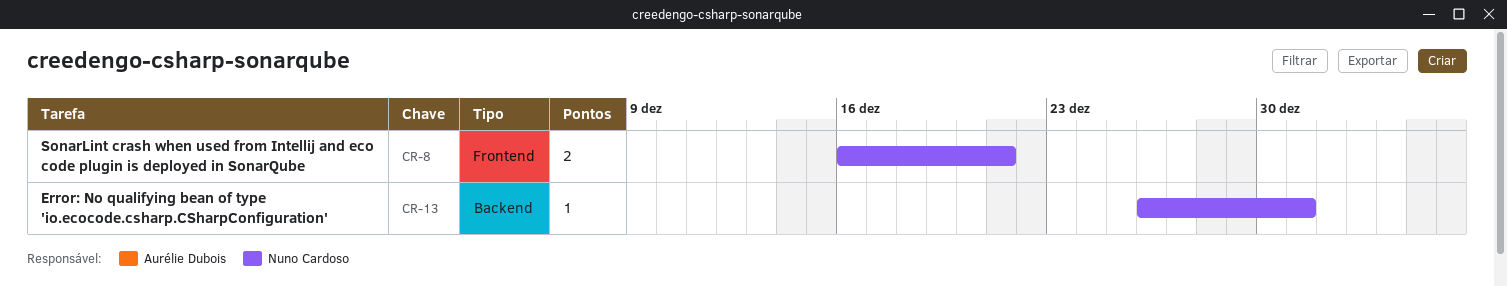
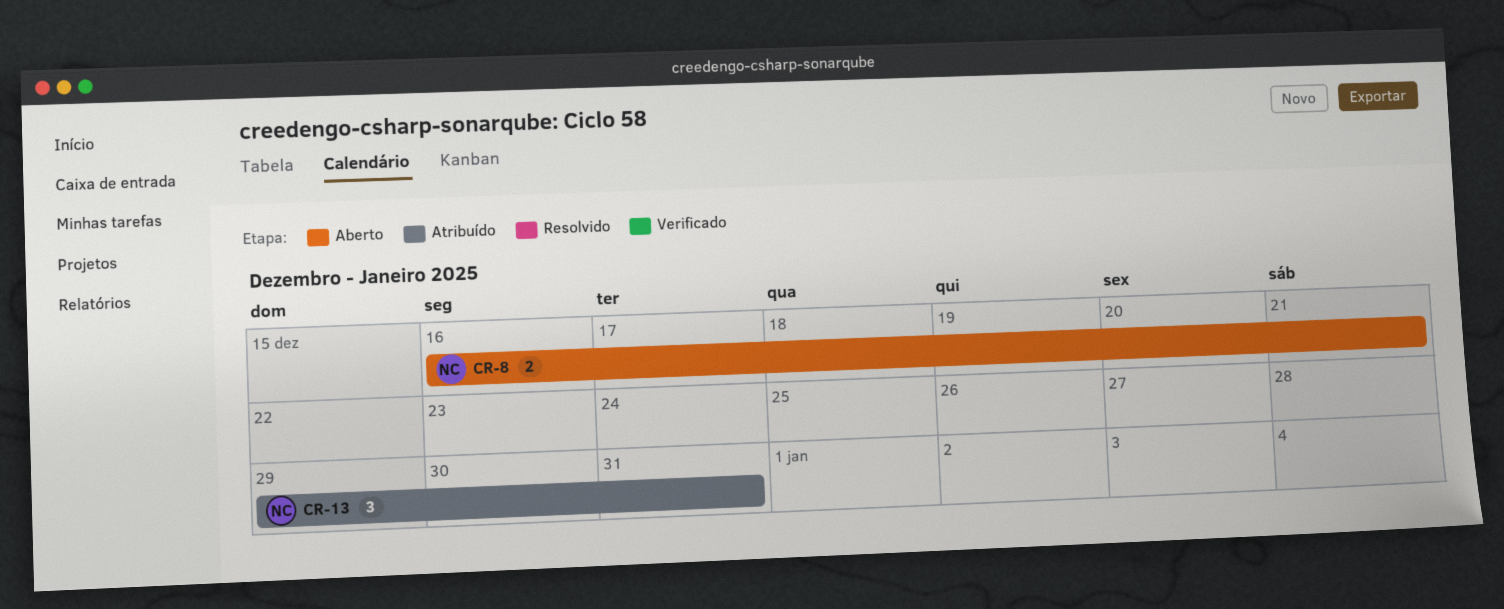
CR-13, estimate: 1 -> 3
CR-13, start: Dec 26 -> Dec 29

